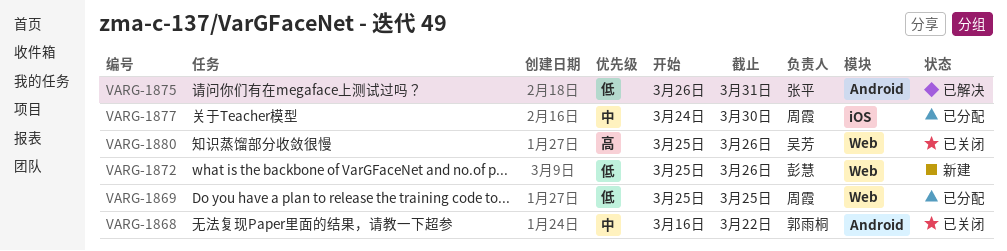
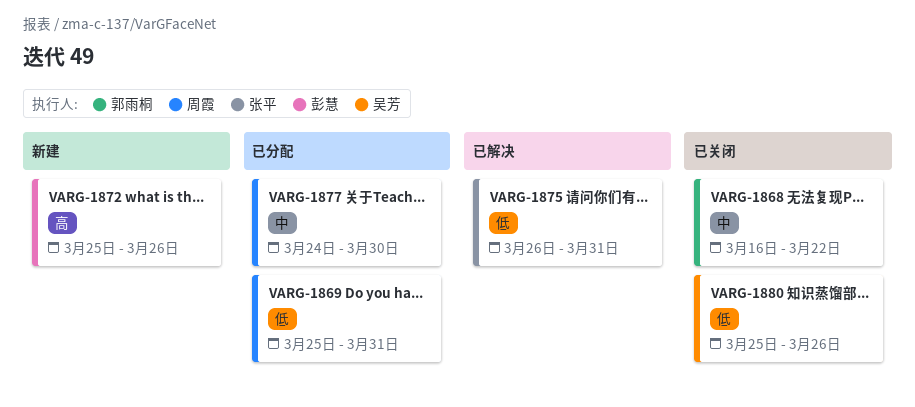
VARG-1869, due: Mar 25 -> Mar 31
VARG-1872, priority: 低 -> 高
VARG-1880, priority: 高 -> 低

